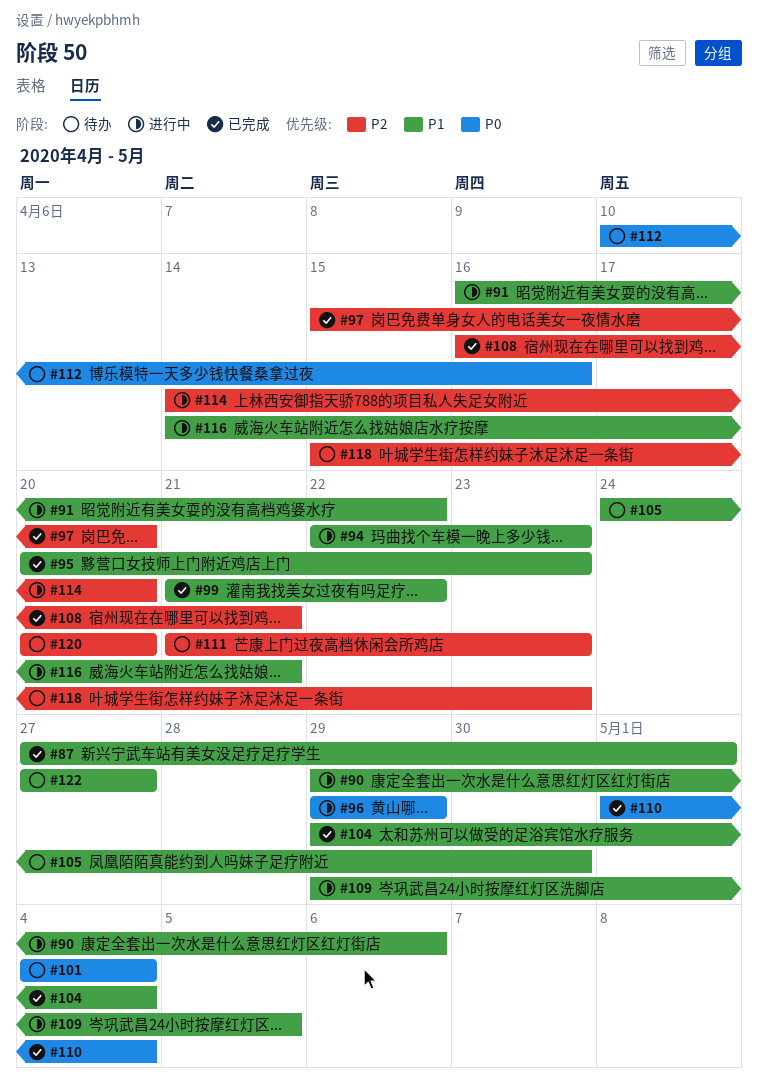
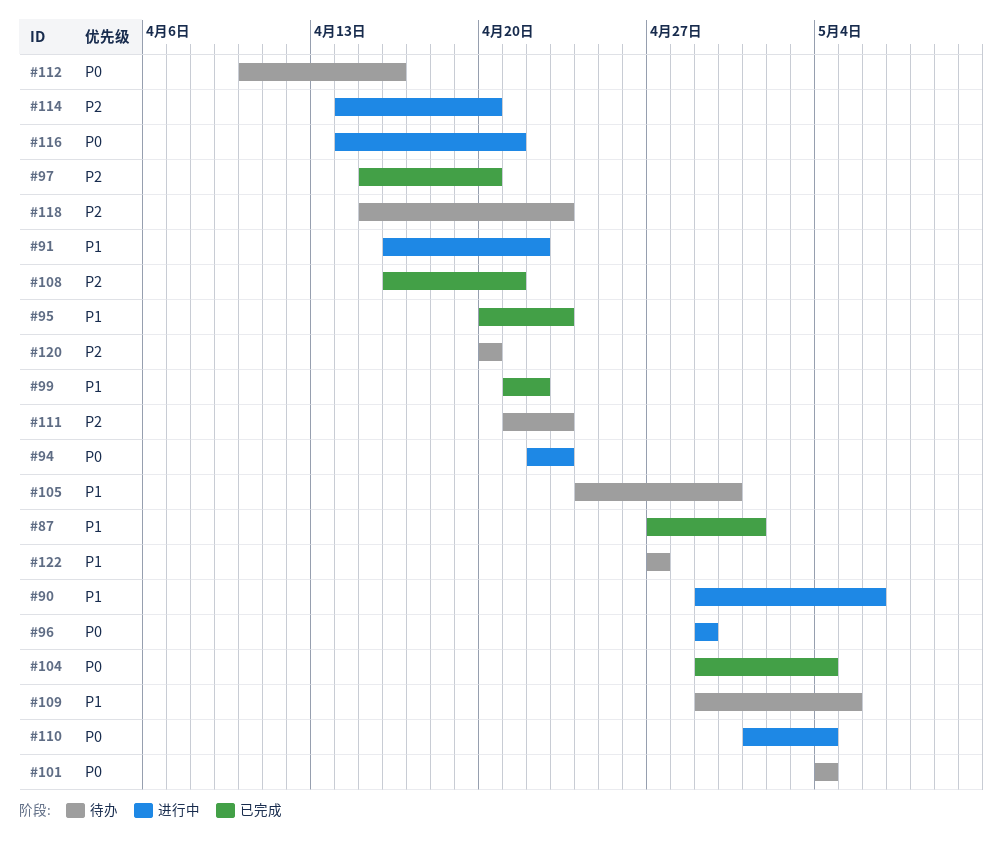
#94, priority: P1 -> P0
#104, priority: P1 -> P0
#109, status: 进行中 -> 待办
#110, status: 已完成 -> 进行中
#116, priority: P1 -> P0

